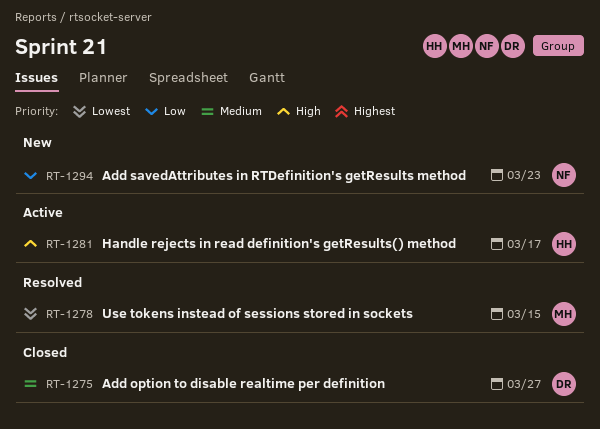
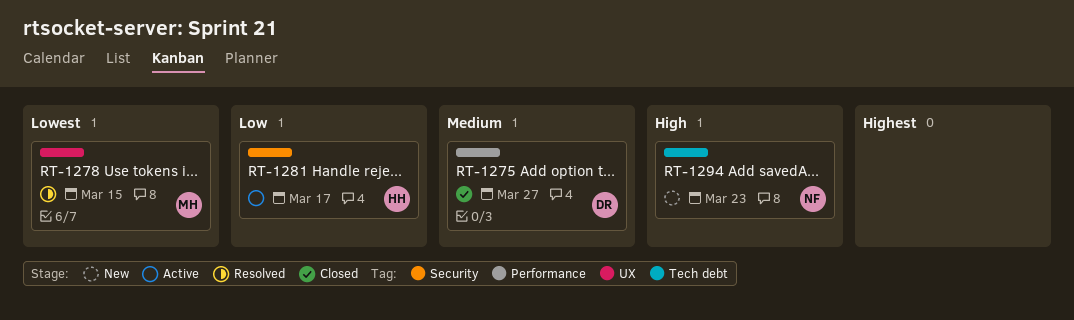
RT-1281, priority: High -> Low
RT-1294, priority: Low -> High

